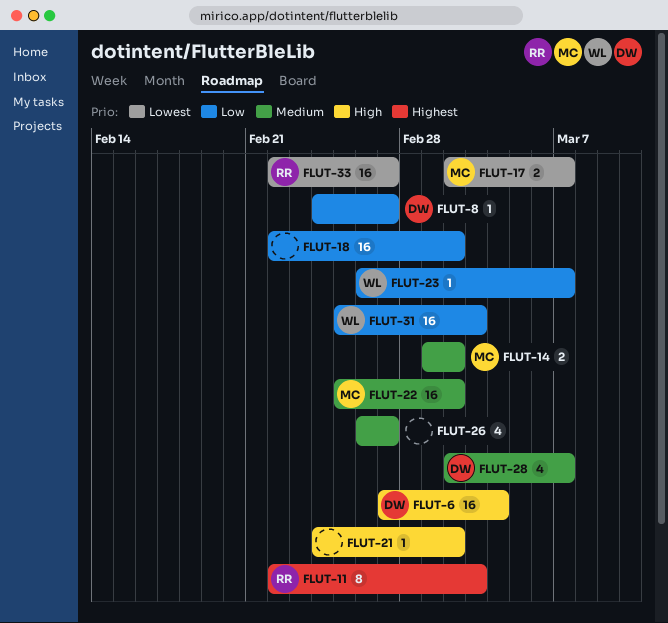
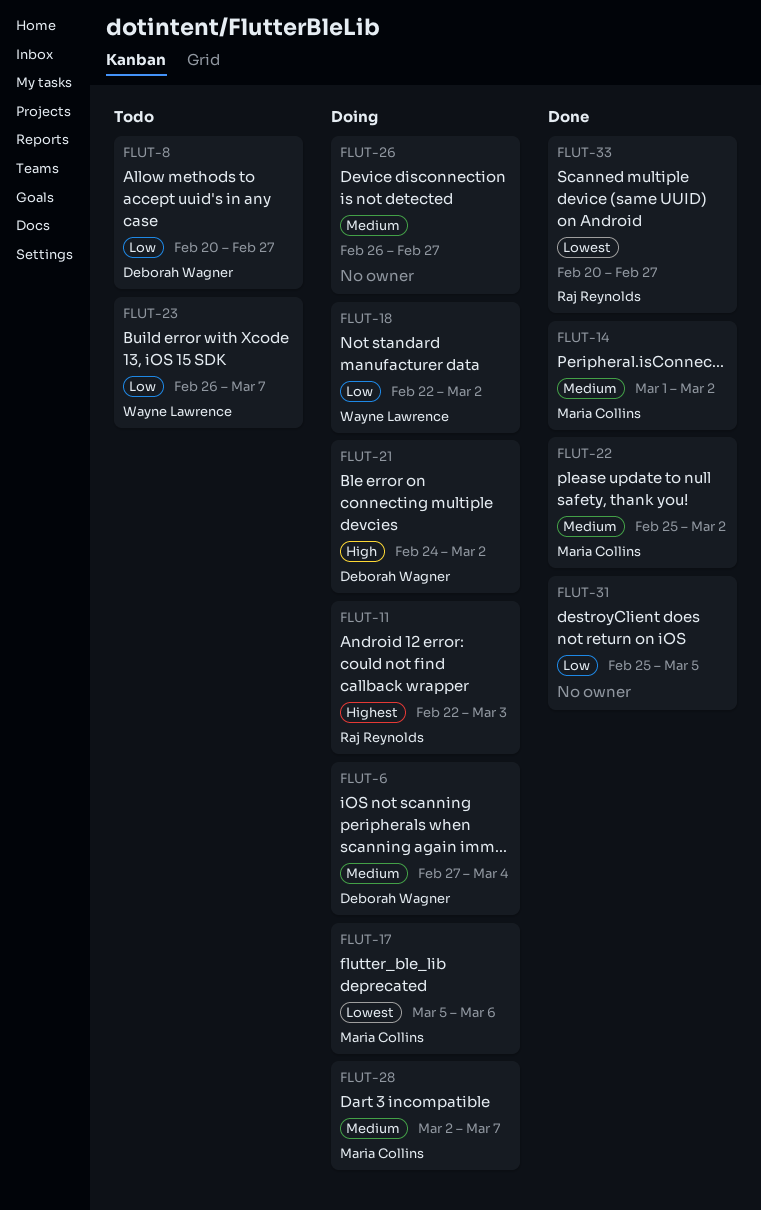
FLUT-6, priority: High -> Medium
FLUT-8, start: Feb 24 -> Feb 20
FLUT-17, start: Mar 2 -> Mar 5
FLUT-17, due: Mar 7 -> Mar 6
FLUT-18, owner: none -> Wayne Lawrence
FLUT-21, owner: none -> Deborah Wagner
FLUT-28, owner: Deborah Wagner -> Maria Collins
FLUT-31, owner: Wayne Lawrence -> none
FLUT-31, due: Mar 3 -> Mar 5
FLUT-33, start: Feb 22 -> Feb 20

